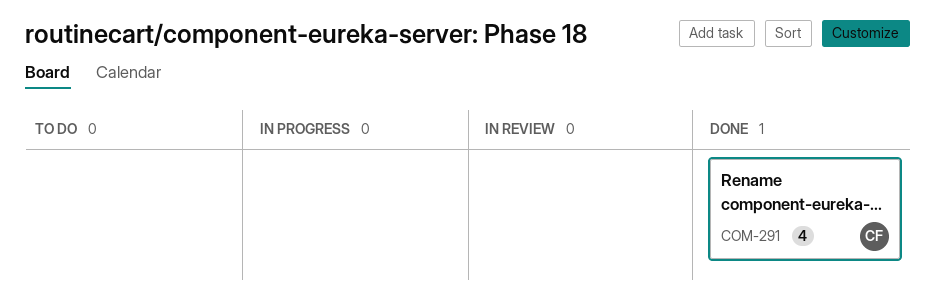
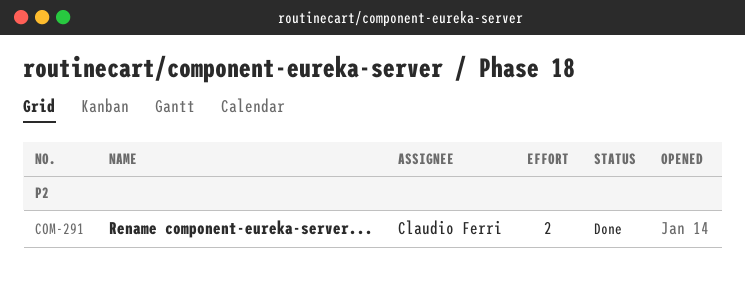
COM-291, estimate: 4 -> 2

